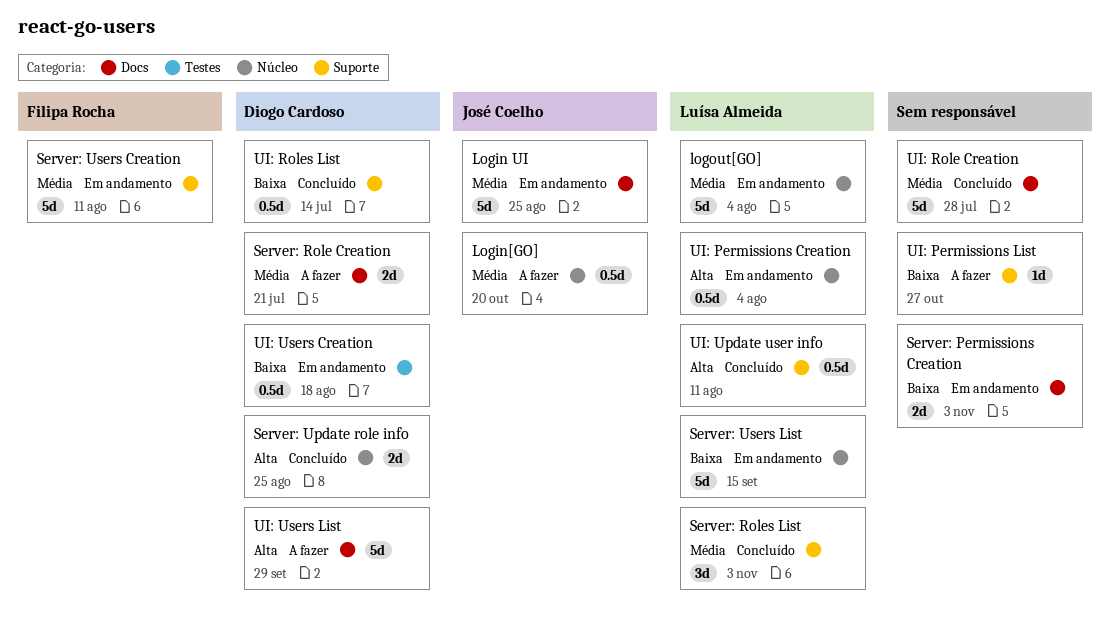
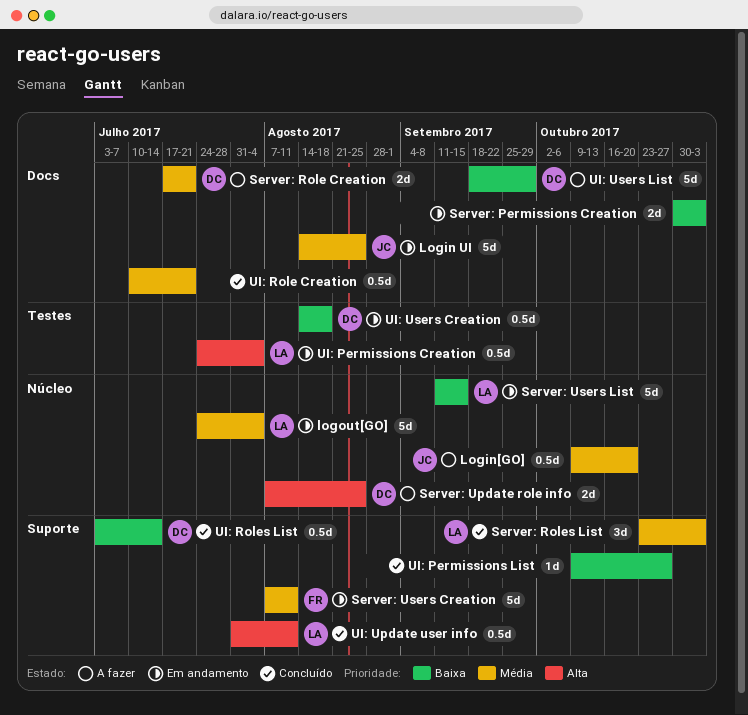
Server: Update role info, status: Concluído -> A fazer
UI: Permissions Creation, label: Núcleo -> Testes
UI: Permissions List, status: A fazer -> Concluído
UI: Role Creation, estimate: 5d -> 0.5d
UI: Role Creation, due: Jul 28 -> Jul 21
UI: Users List, priority: Alta -> Baixa

